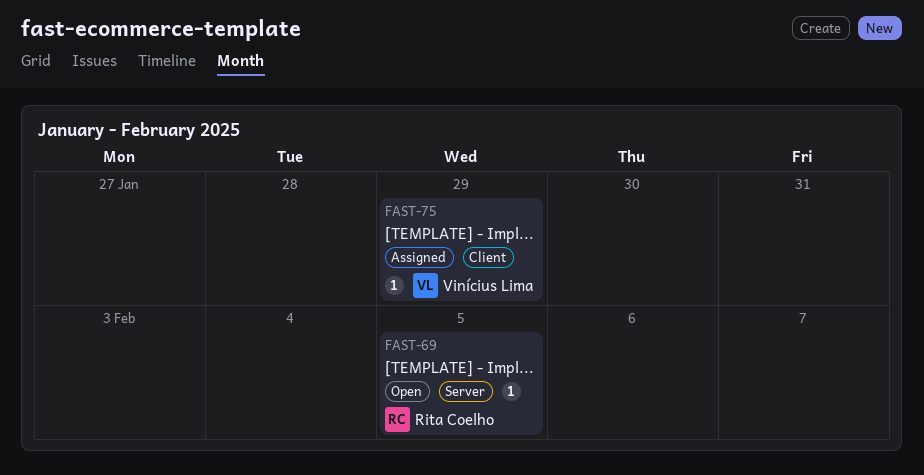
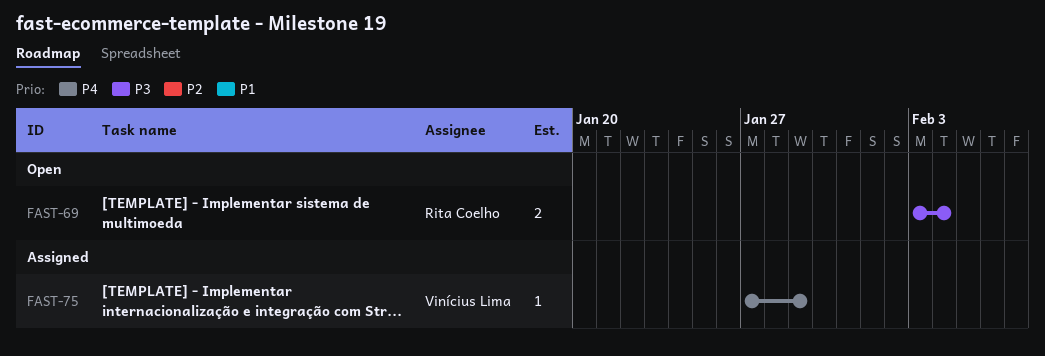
FAST-69, estimate: 1 -> 2
FAST-69, due: Feb 5 -> Feb 4

